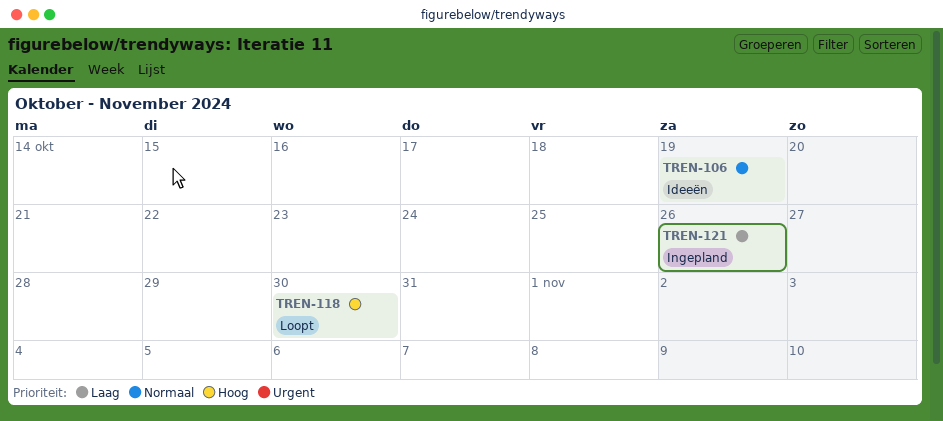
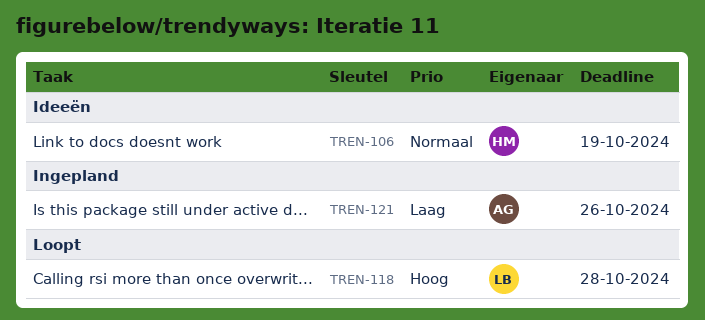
TREN-118, due: Oct 30 -> Oct 28

